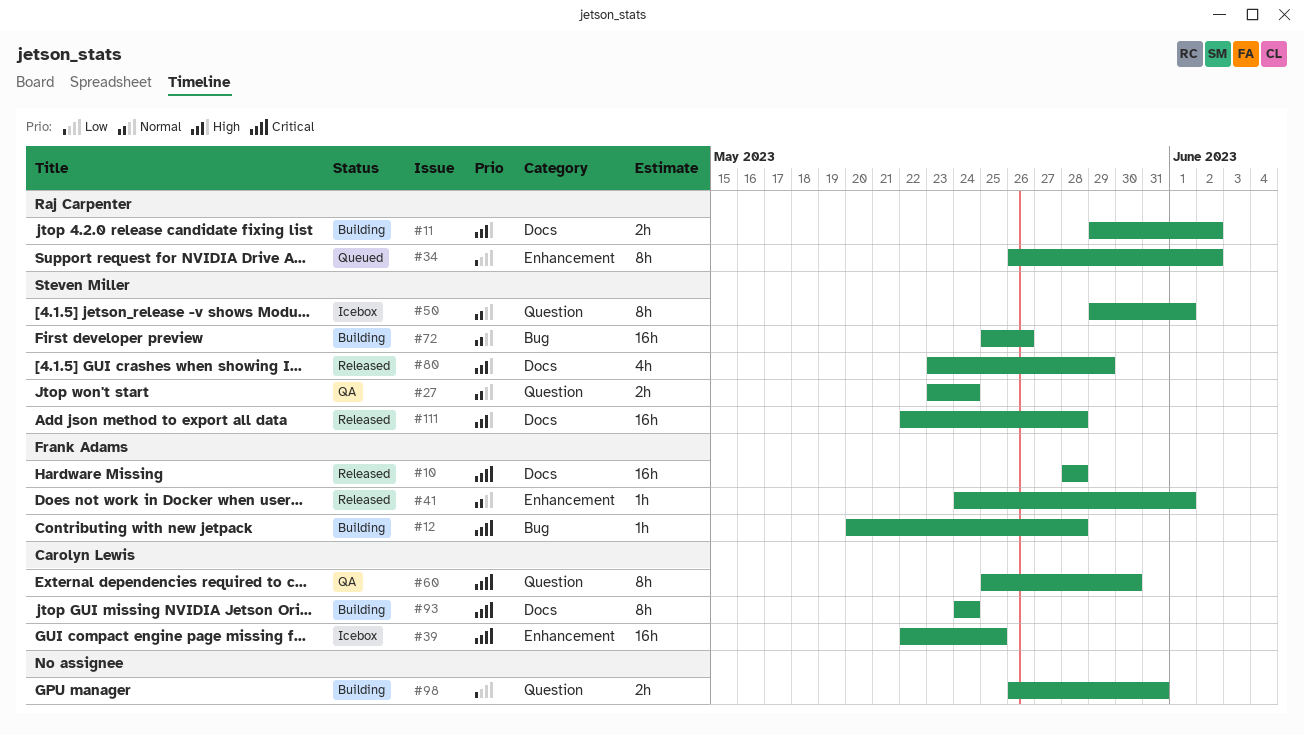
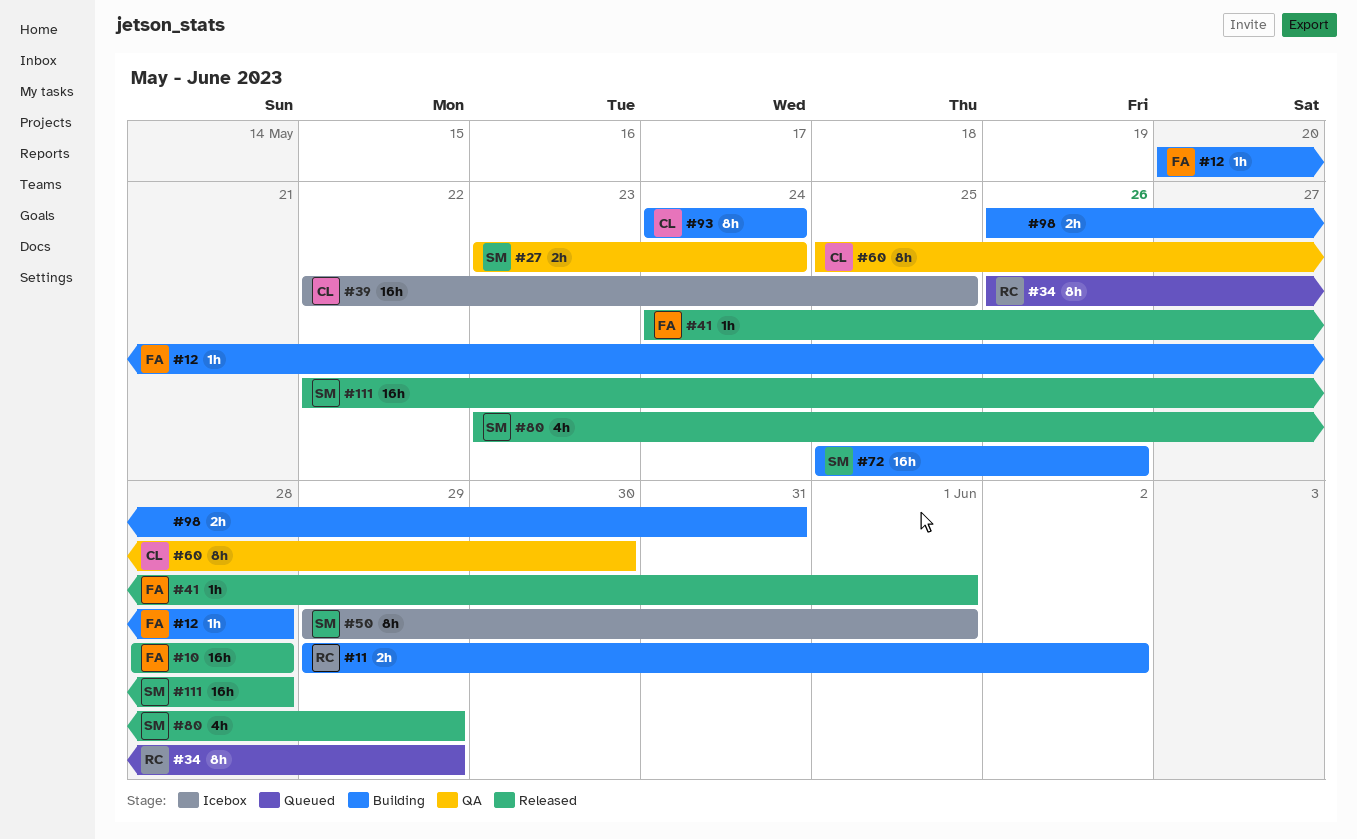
#34, due: Jun 2 -> May 29

